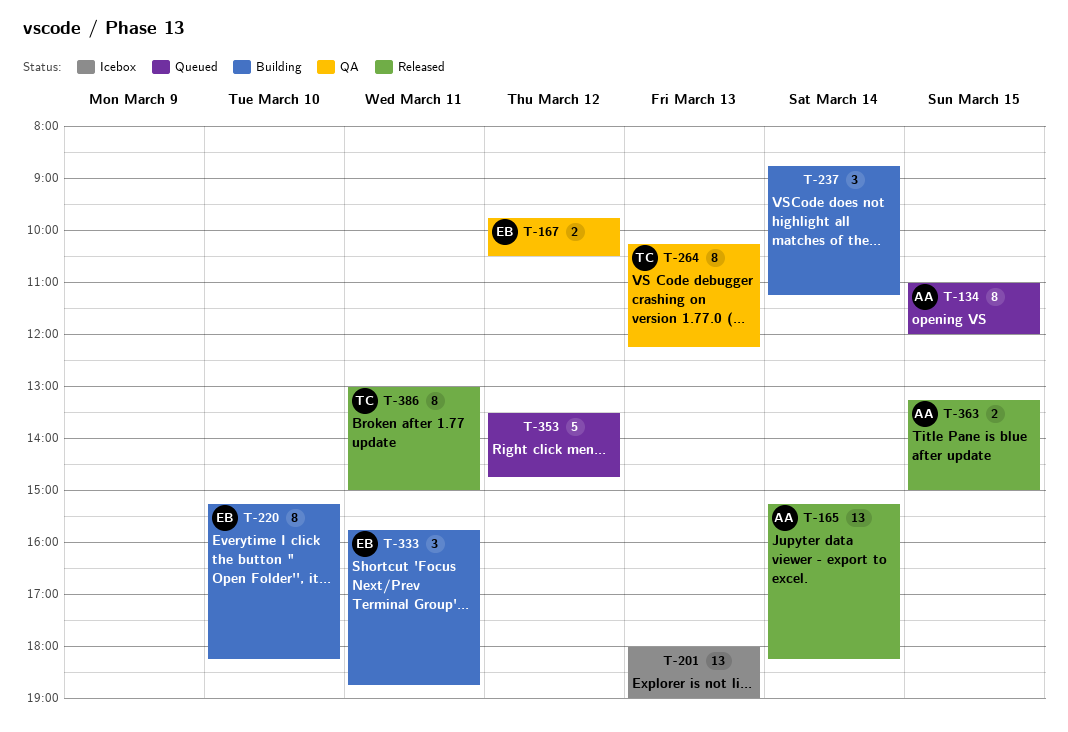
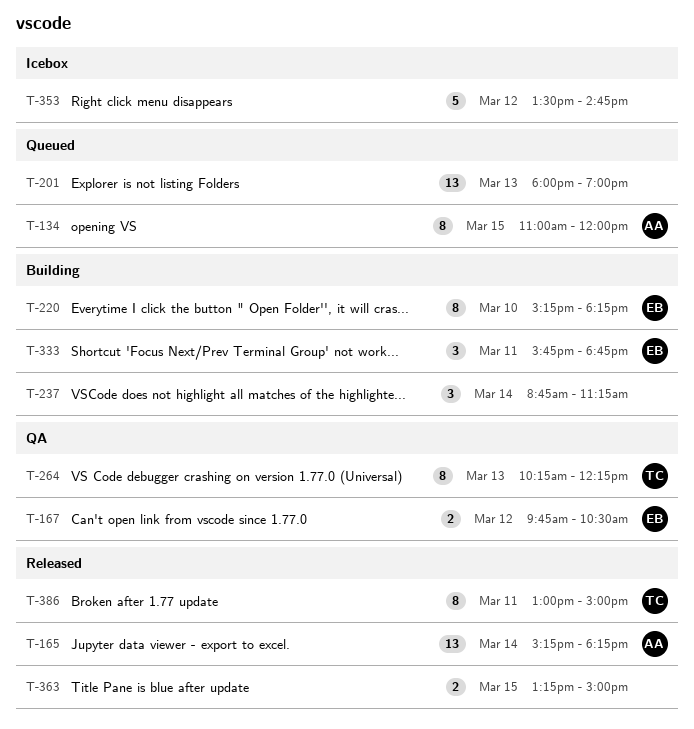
T-201, status: Icebox -> Queued
T-353, status: Queued -> Icebox
T-363, owner: AA -> none

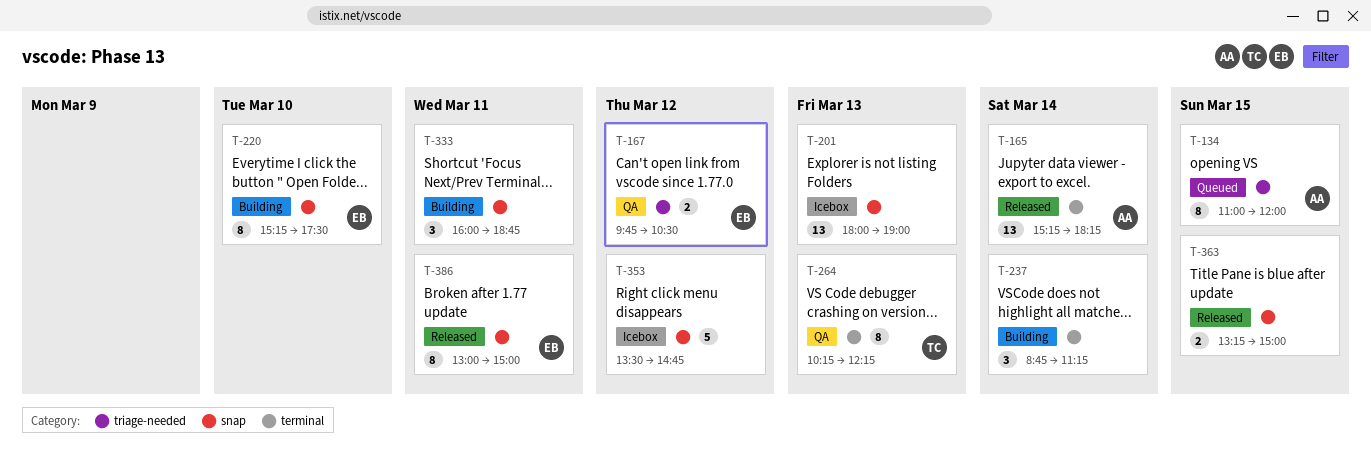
T-201, status: Queued -> Icebox
T-220, ends: 18:15 -> 17:30
T-333, owner: EB -> none
T-333, begins: 15:45 -> 16:00
T-386, owner: TC -> EB

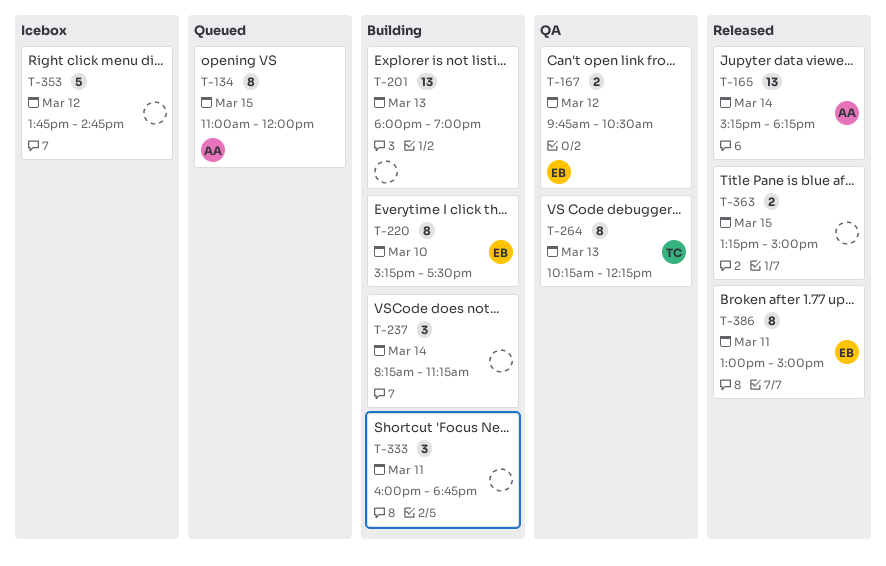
T-201, status: Icebox -> Building
T-237, begins: 08:45 -> 08:15
T-353, begins: 13:30 -> 13:45

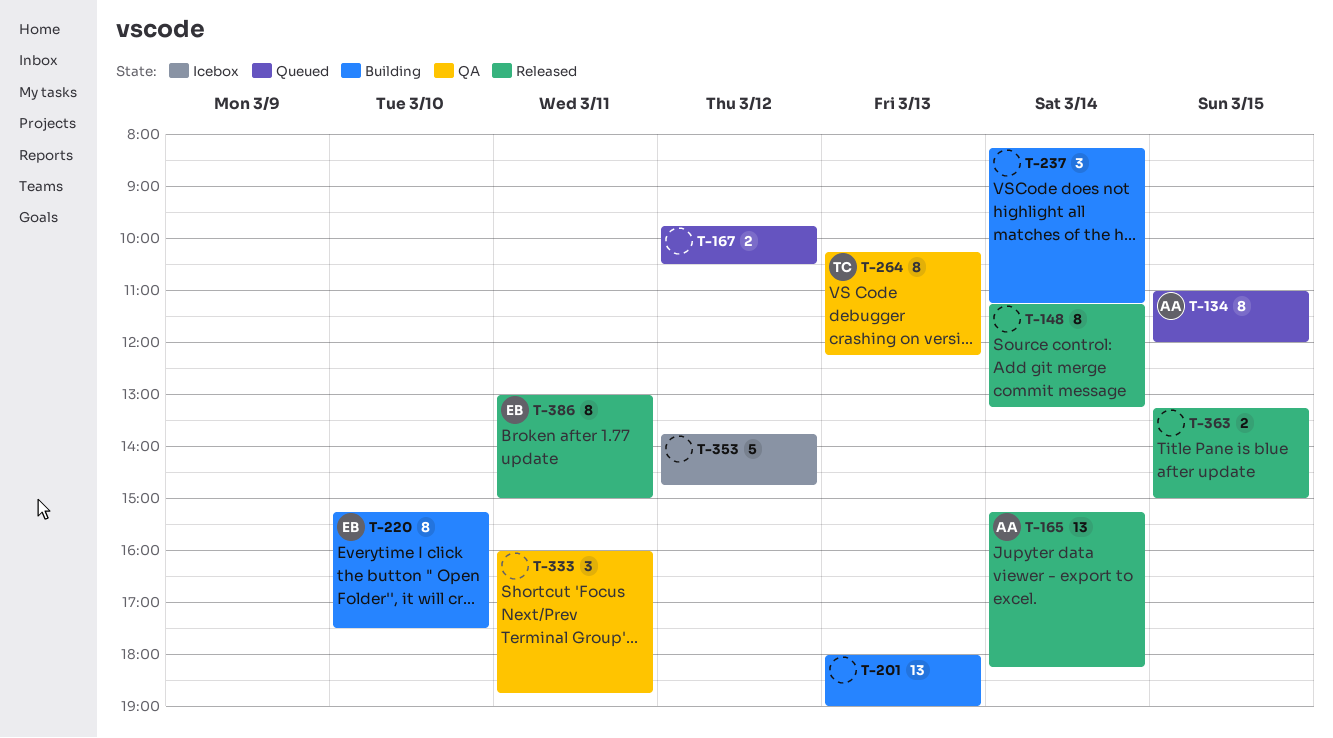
T-148: none -> present
T-167, status: QA -> Queued
T-167, owner: EB -> none
T-333, status: Building -> QA

